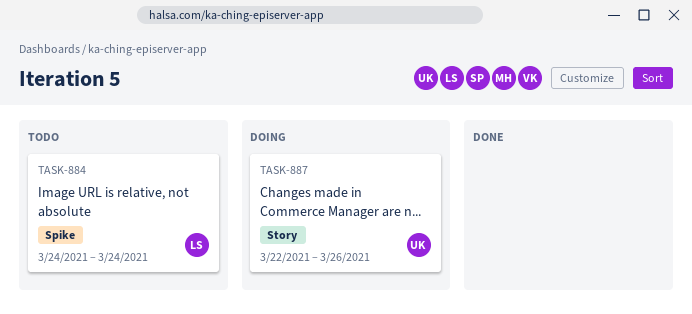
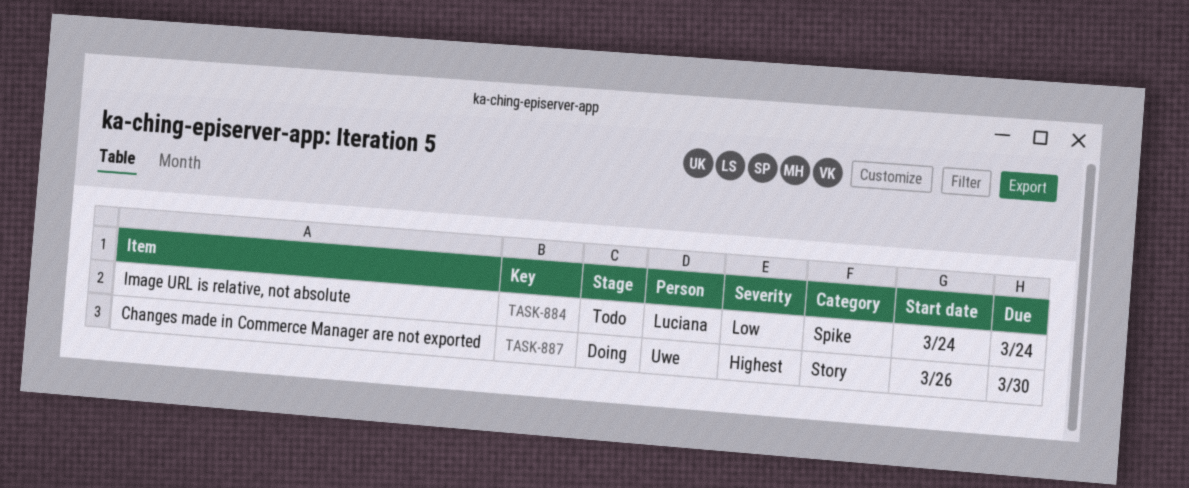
TASK-887, start: Mar 22 -> Mar 26
TASK-887, due: Mar 26 -> Mar 30

